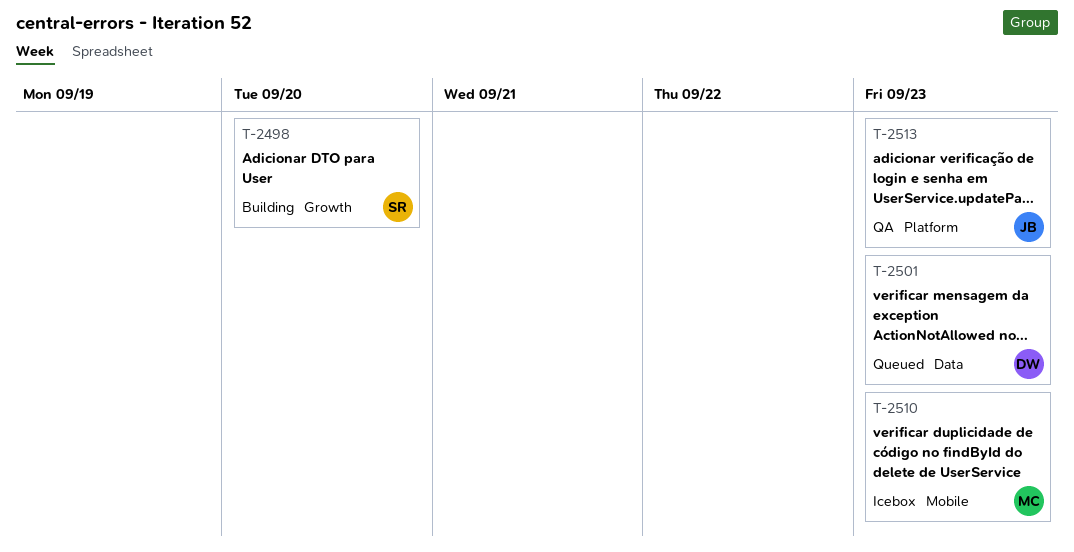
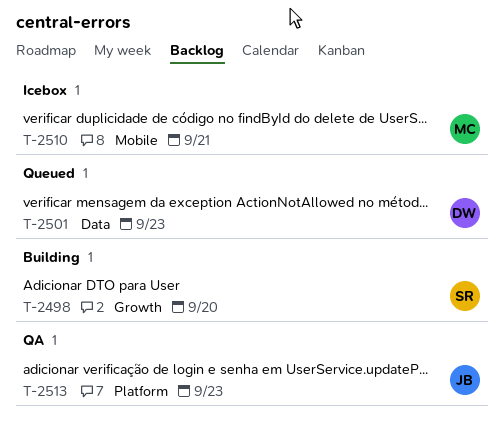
T-2510, day: Sep 23 -> Sep 21

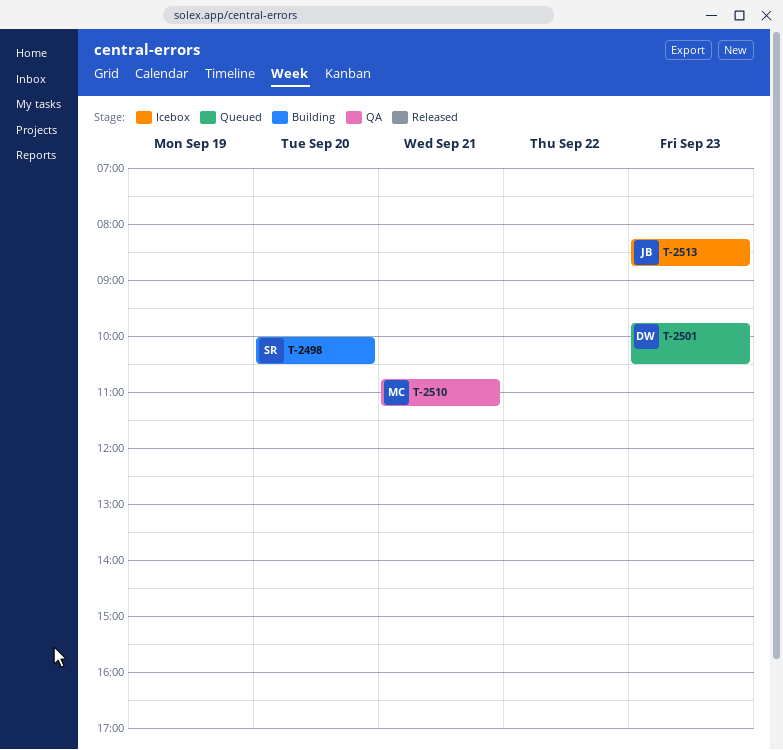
T-2510, status: Icebox -> QA
T-2513, status: QA -> Icebox

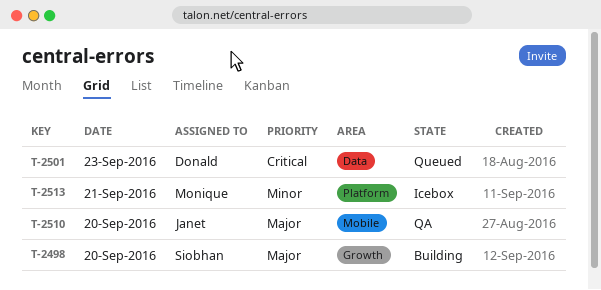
T-2510, owner: Monique -> Janet
T-2510, day: Sep 21 -> Sep 20
T-2513, owner: Janet -> Monique
T-2513, day: Sep 23 -> Sep 21

